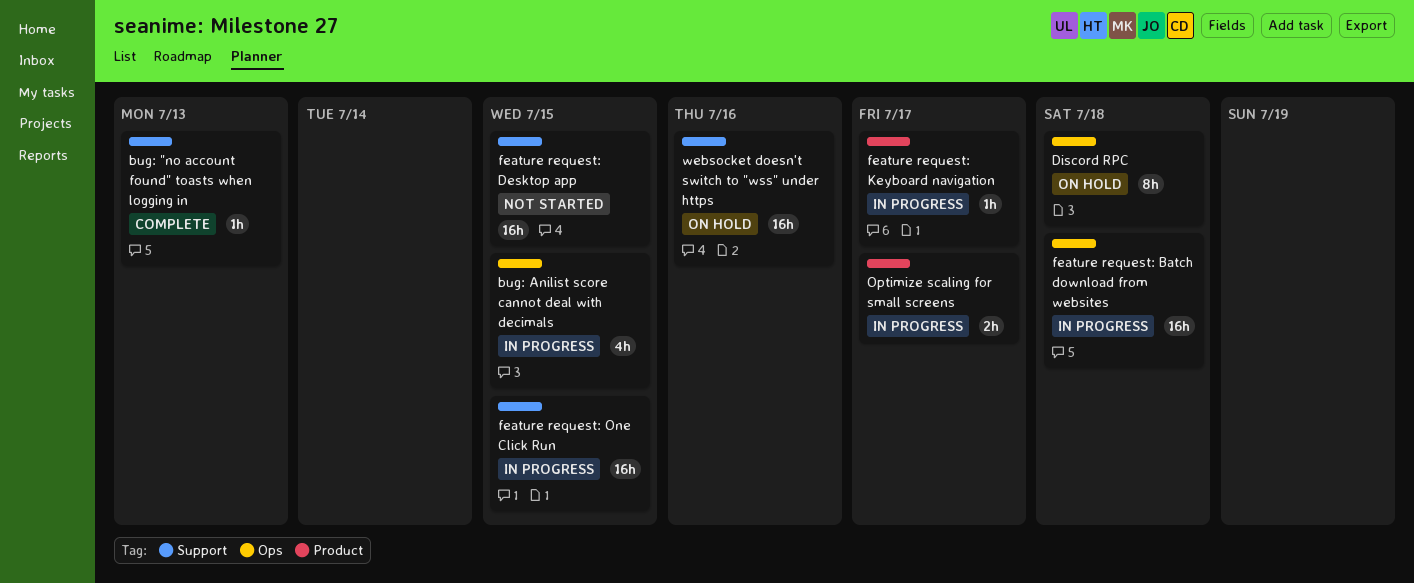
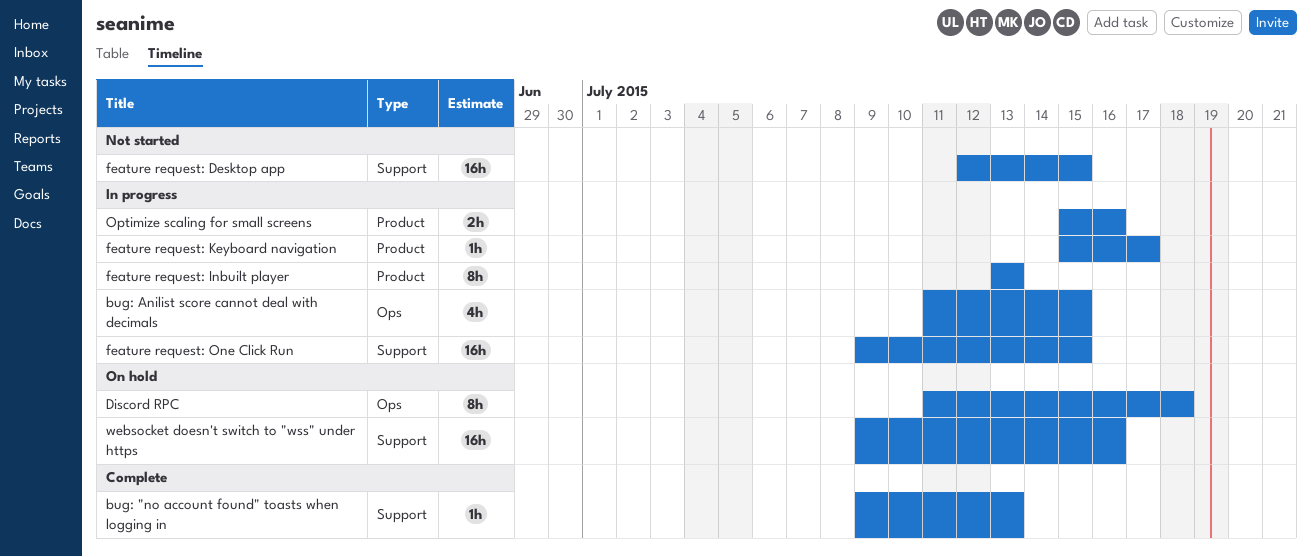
feature request: Batch download from websites: present -> none
feature request: Inbuilt player: none -> present
Optimize scaling for small screens, due: Jul 17 -> Jul 16

